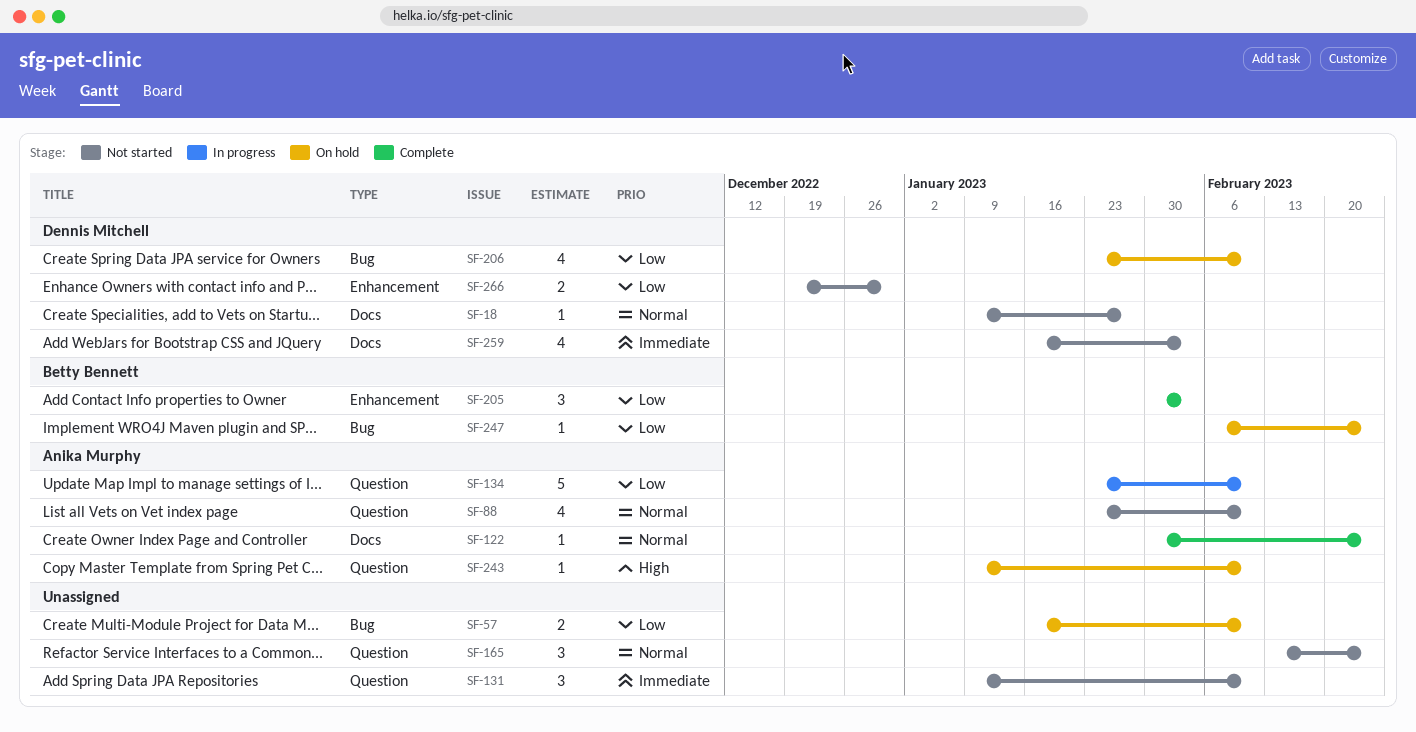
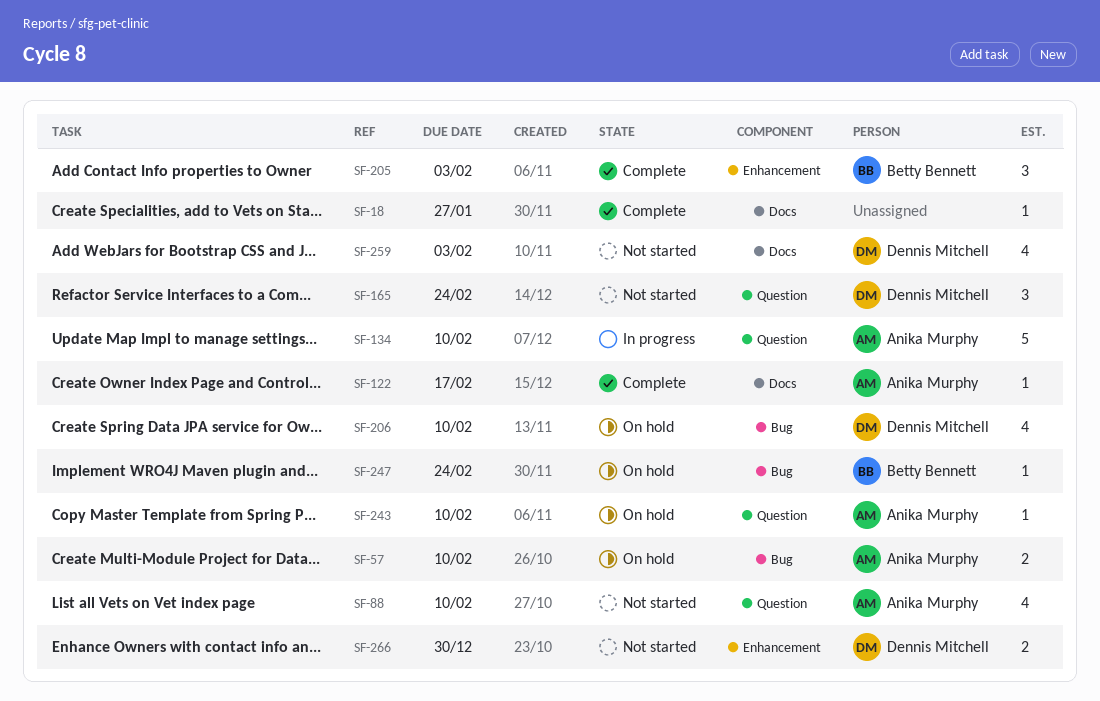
SF-18, status: Not started -> Complete
SF-18, owner: Dennis Mitchell -> none
SF-57, owner: none -> Anika Murphy
SF-122, due: Feb 24 -> Feb 17
SF-131: present -> none
SF-165, owner: none -> Dennis Mitchell

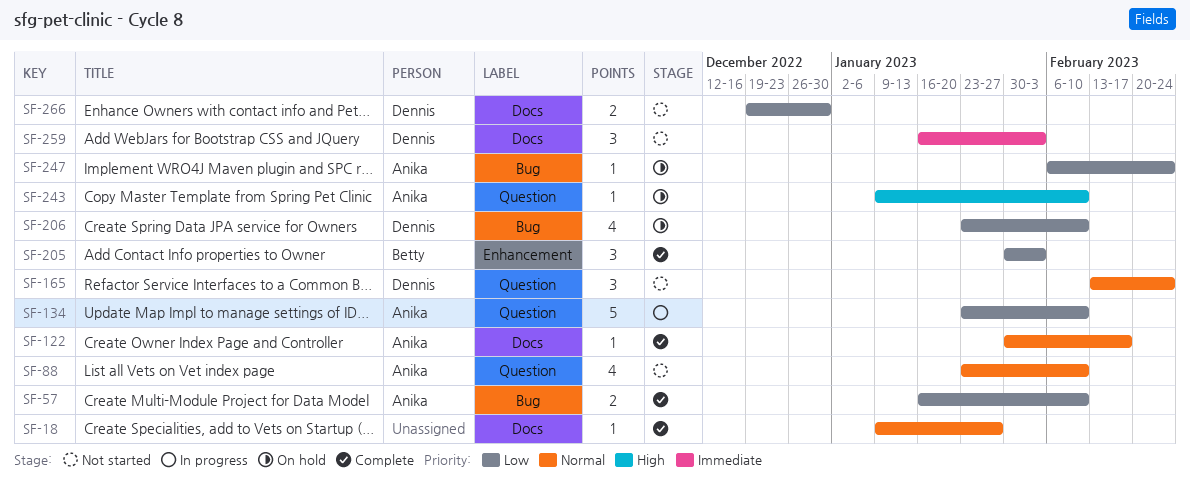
SF-57, status: On hold -> Complete
SF-247, owner: Betty Bennett -> Anika Murphy
SF-259, estimate: 4 -> 3
SF-266, label: Enhancement -> Docs

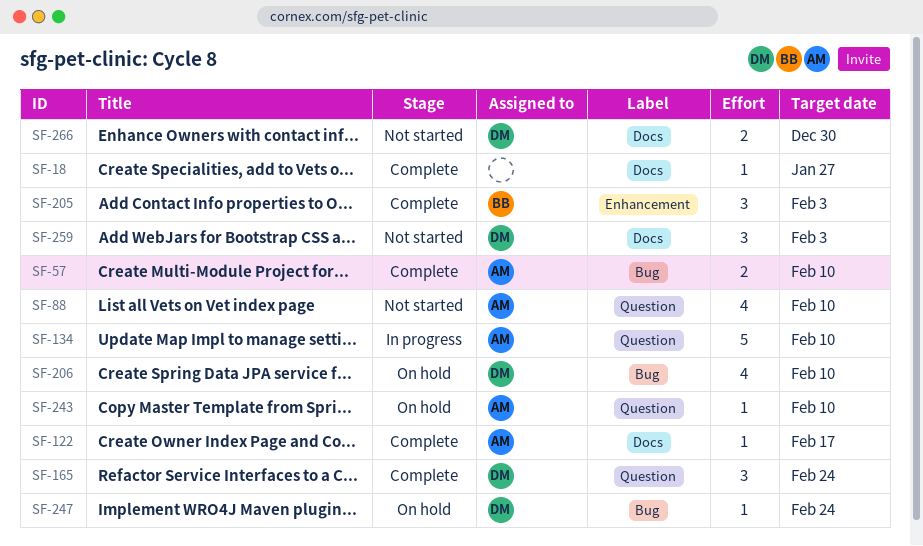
SF-165, status: Not started -> Complete
SF-247, owner: Anika -> Dennis

